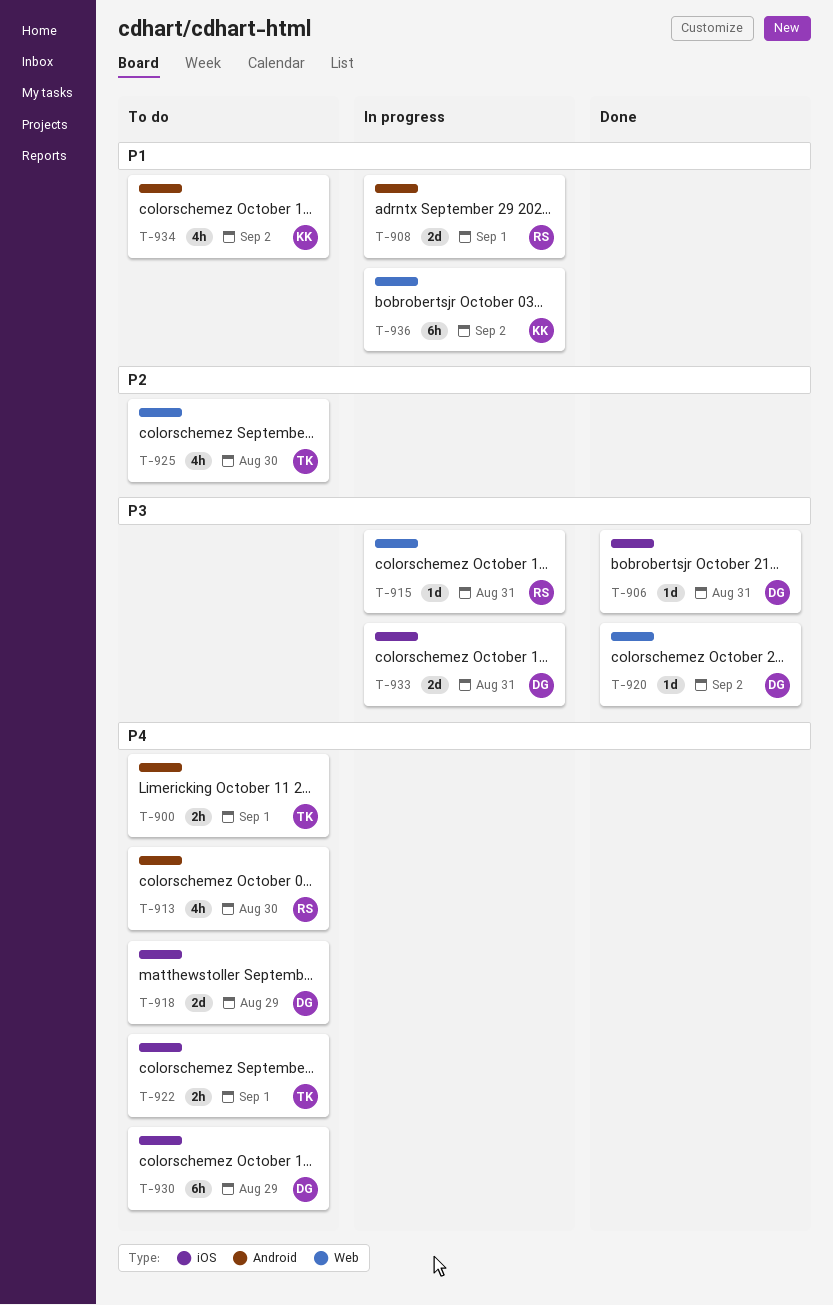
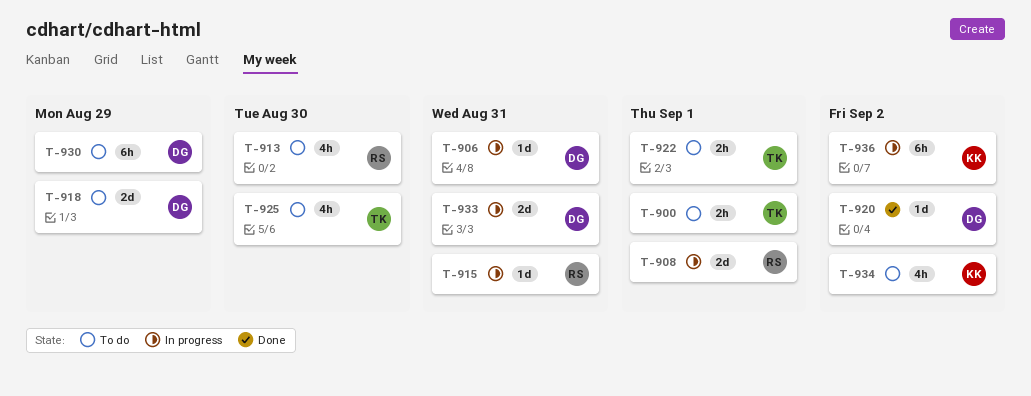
T-906, status: Done -> In progress

